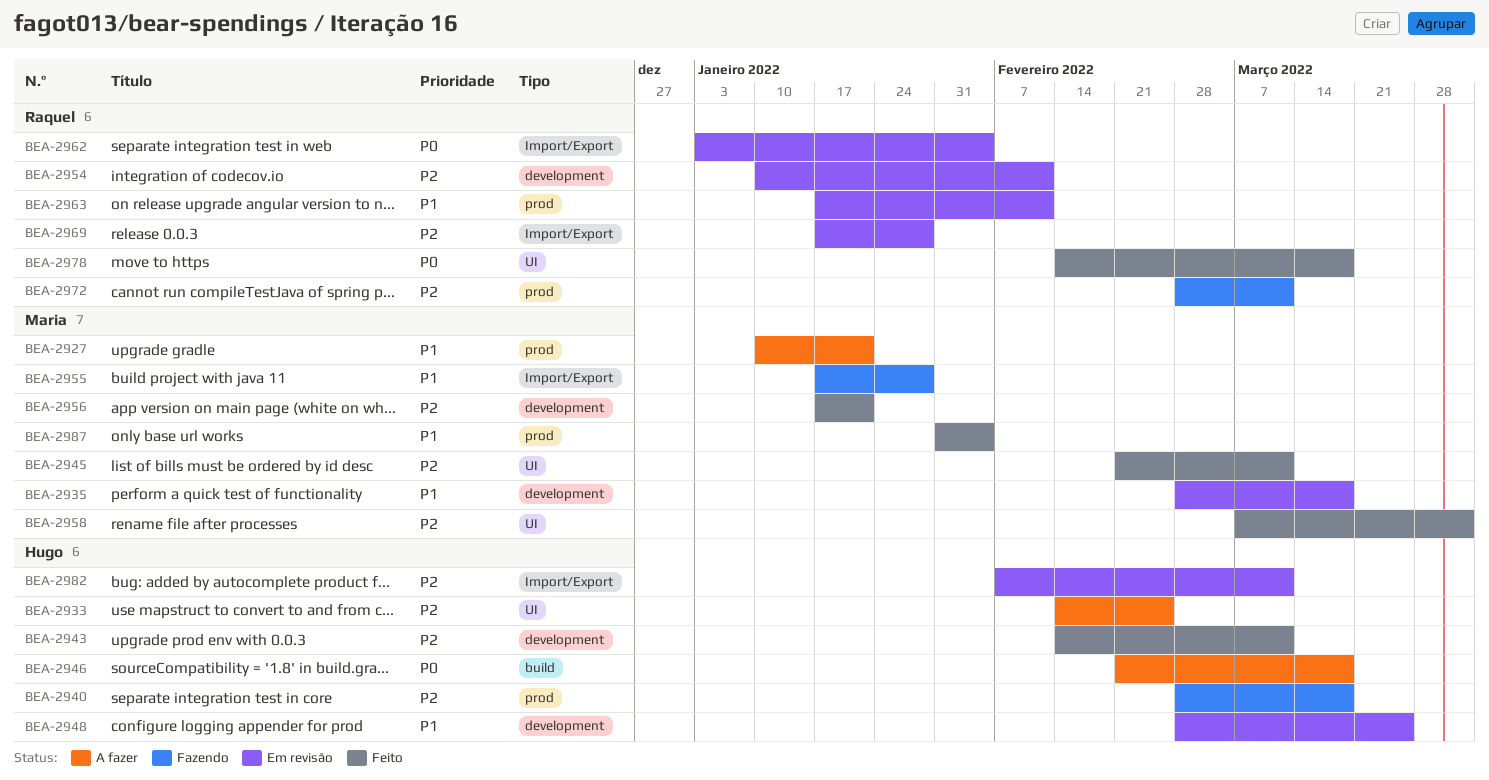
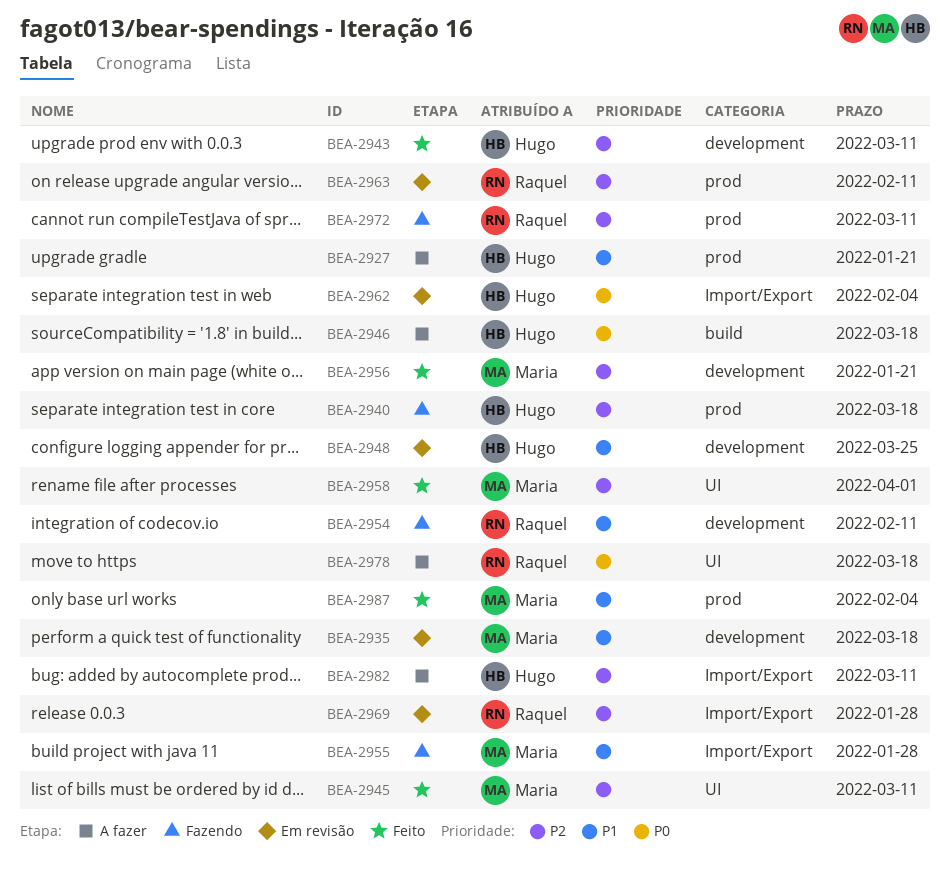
BEA-2927, owner: Maria -> Hugo
BEA-2933: present -> none
BEA-2954, status: Em revisão -> Fazendo
BEA-2954, priority: P2 -> P1
BEA-2962, owner: Raquel -> Hugo
BEA-2963, priority: P1 -> P2
BEA-2978, status: Feito -> A fazer
BEA-2982, status: Em revisão -> A fazer

